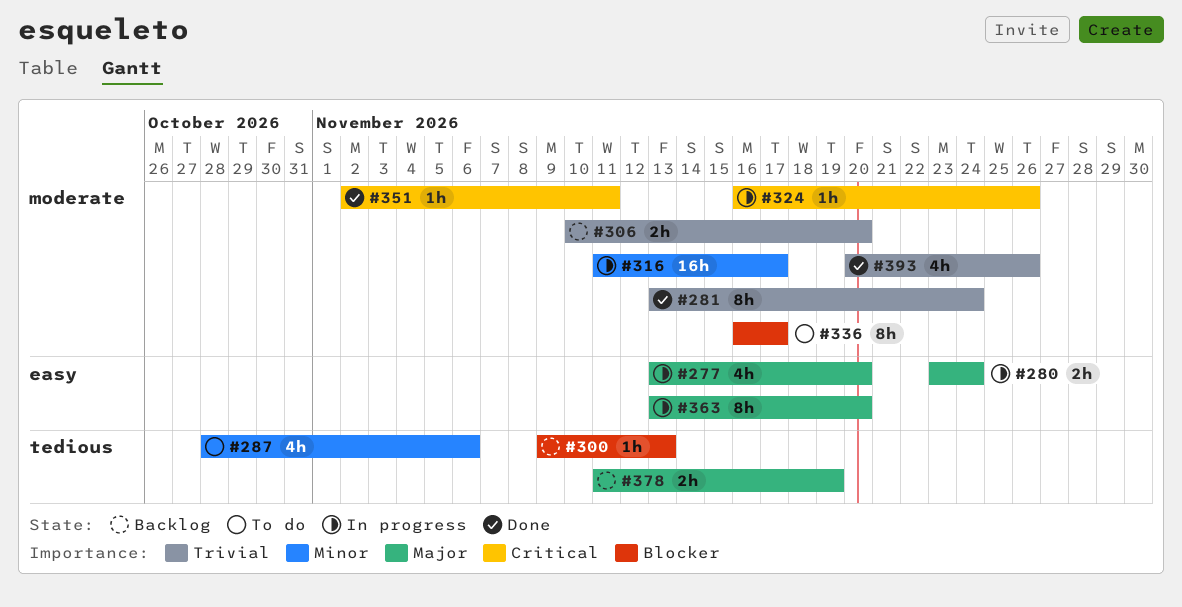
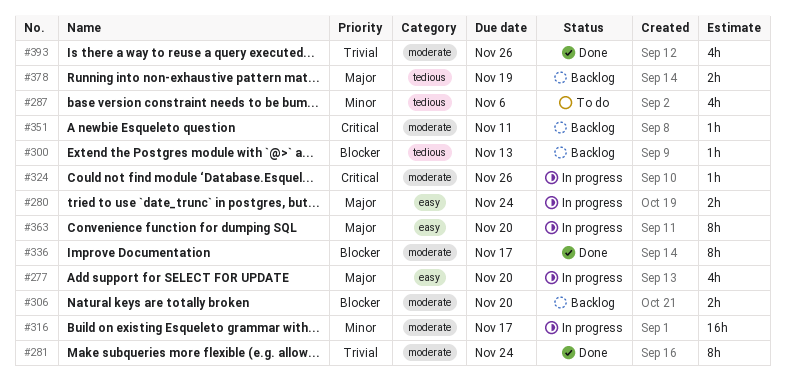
#306, priority: Trivial -> Blocker
#336, status: To do -> Done
#351, status: Done -> Backlog

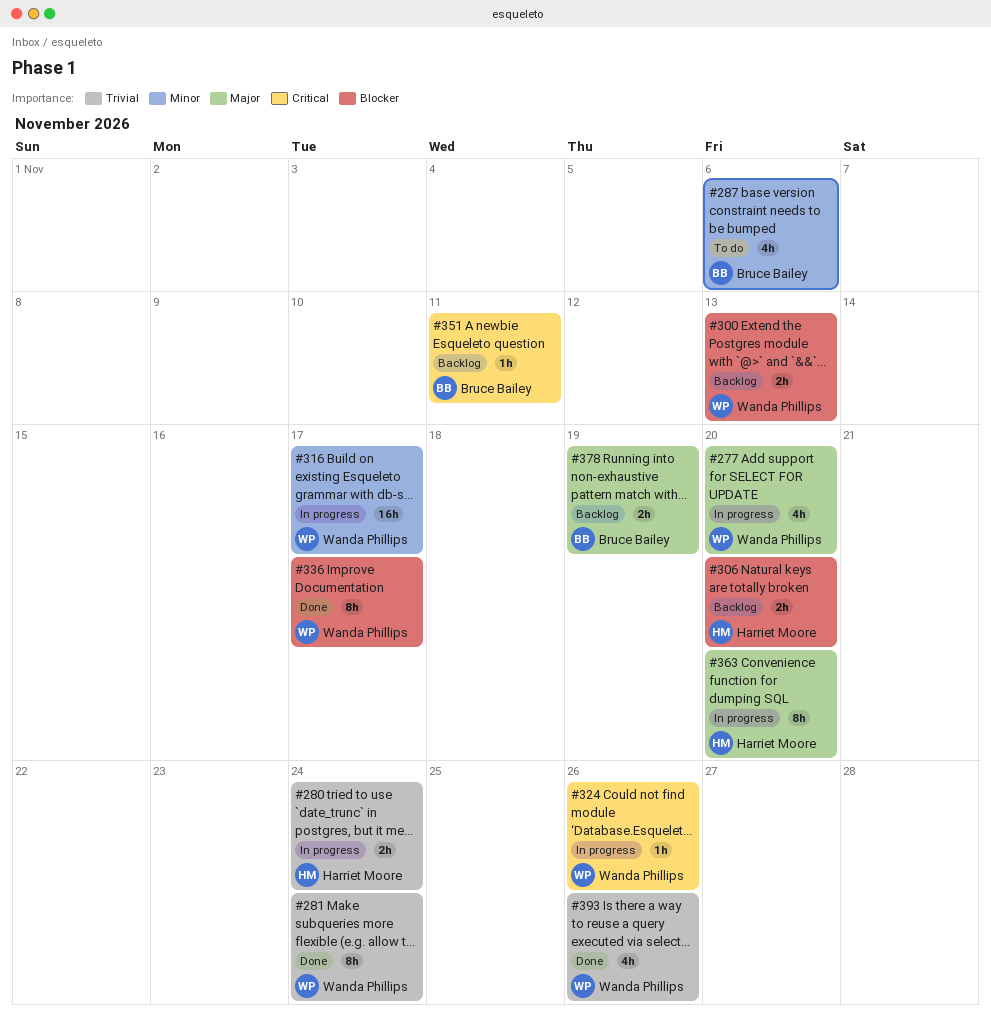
#280, priority: Major -> Trivial
#300, estimate: 1h -> 2h

